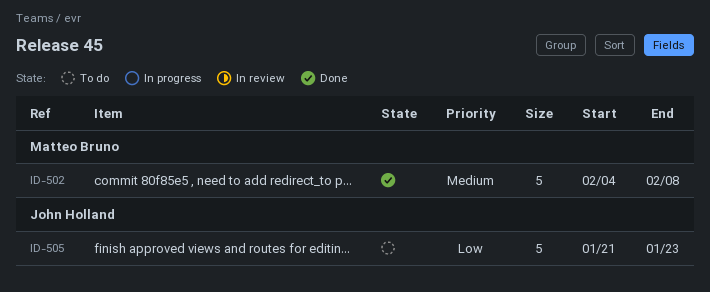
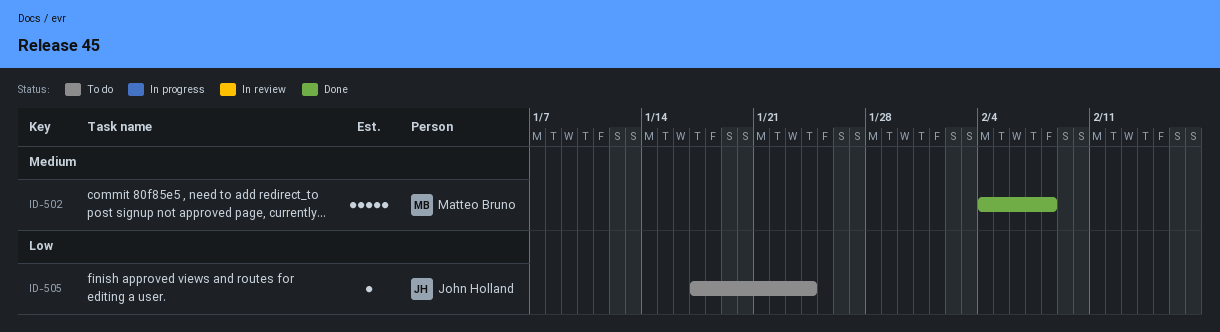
ID-505, estimate: 5 -> 1
ID-505, start: Jan 21 -> Jan 17
ID-505, due: Jan 23 -> Jan 24

